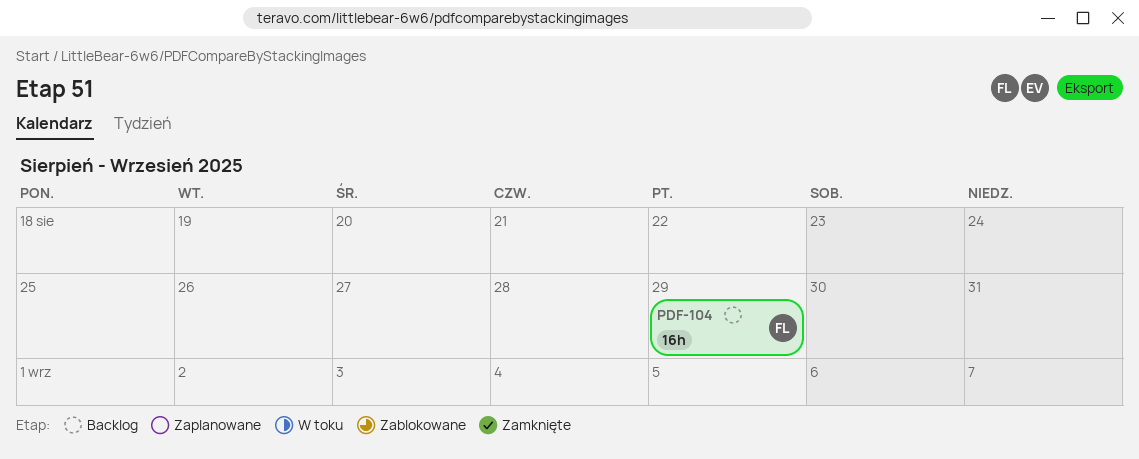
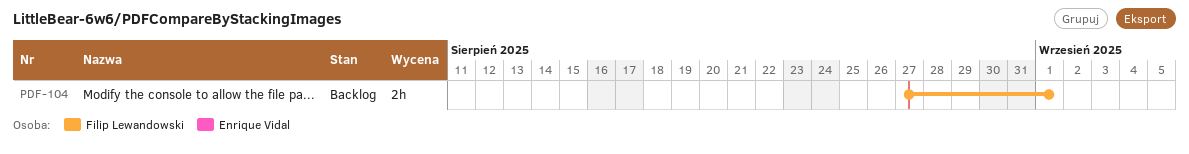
PDF-104, estimate: 16h -> 2h
PDF-104, due: Aug 29 -> Sep 1

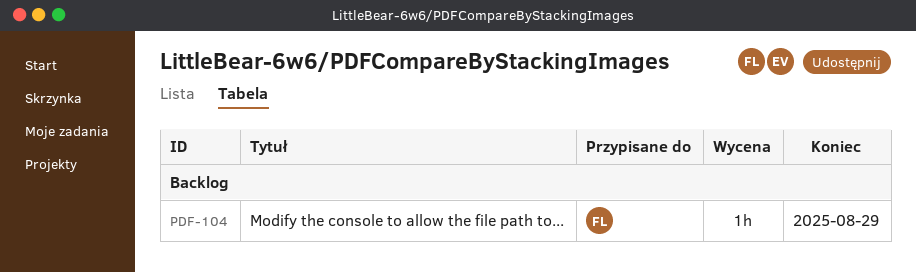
PDF-104, estimate: 2h -> 1h
PDF-104, due: Sep 1 -> Aug 29

